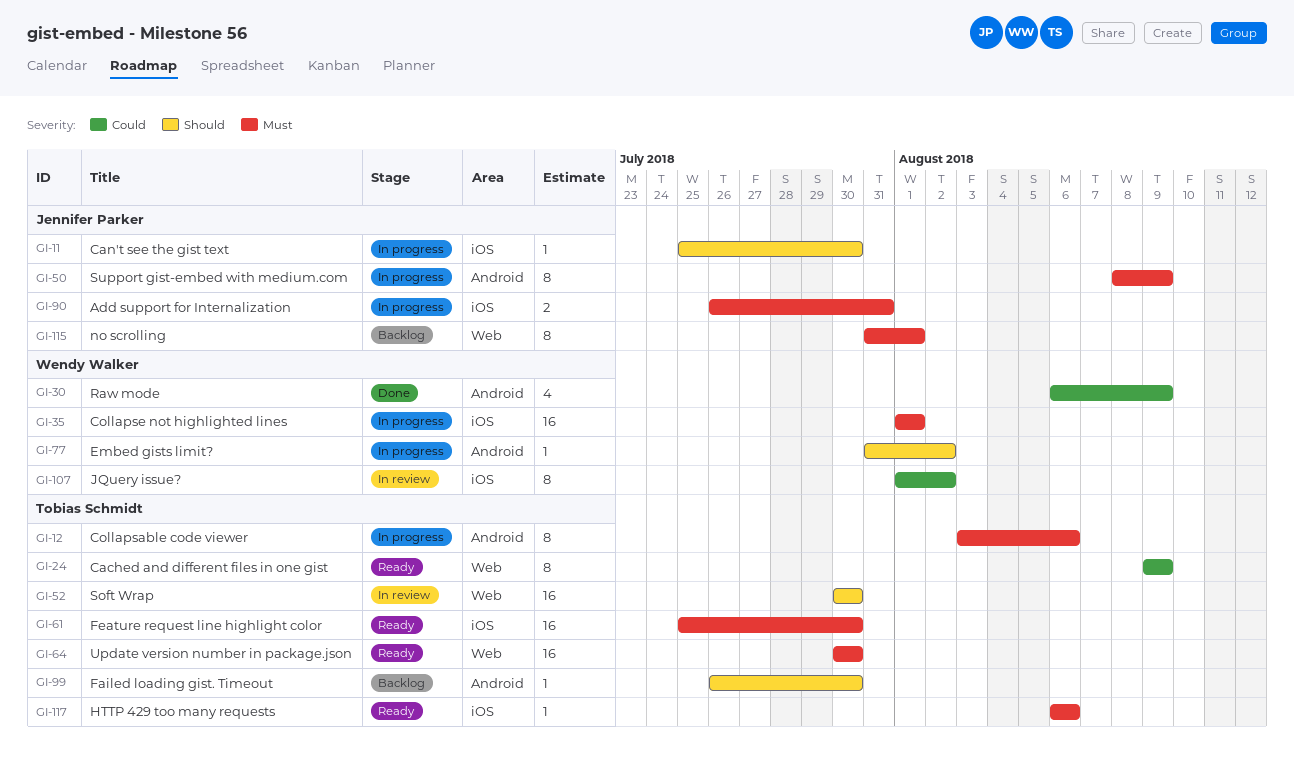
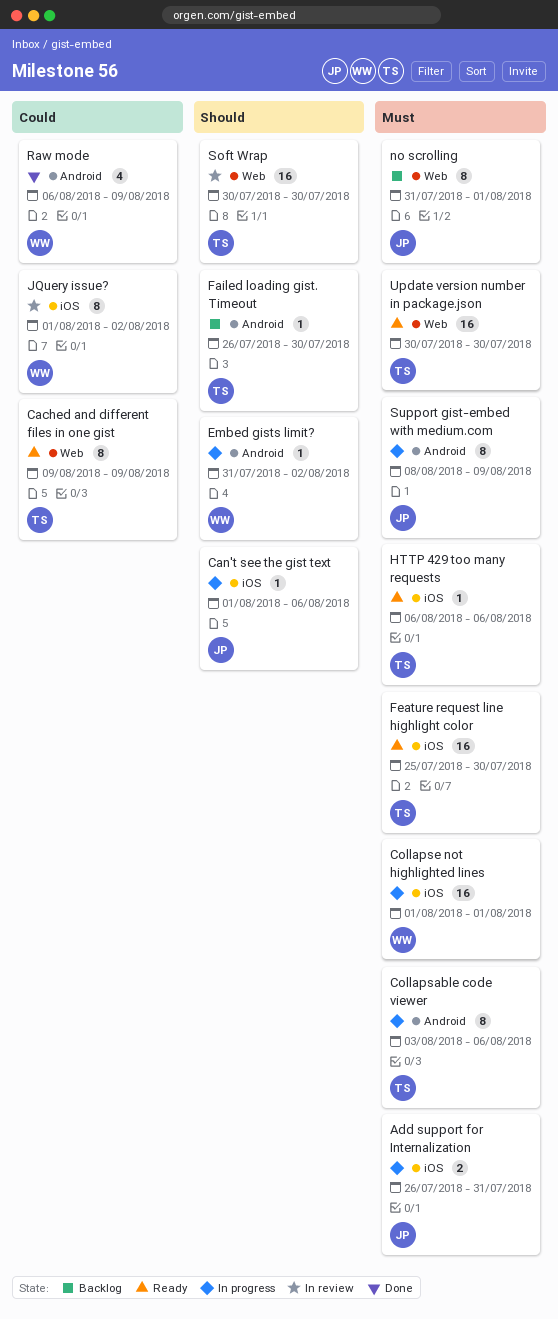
Can't see the gist text, start: Jul 25 -> Aug 1
Can't see the gist text, due: Jul 30 -> Aug 6

